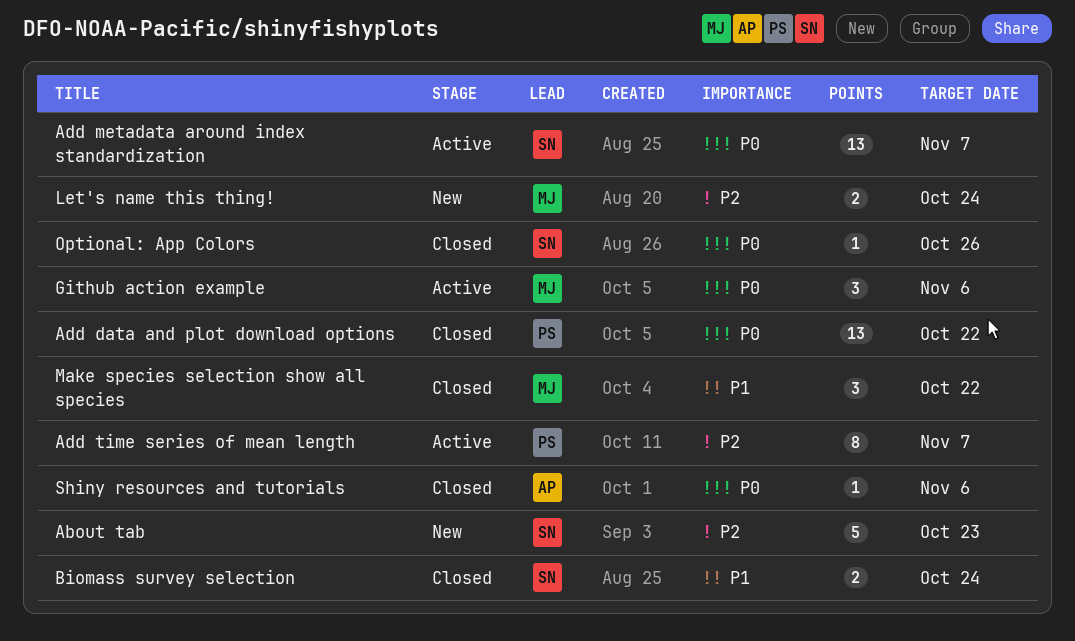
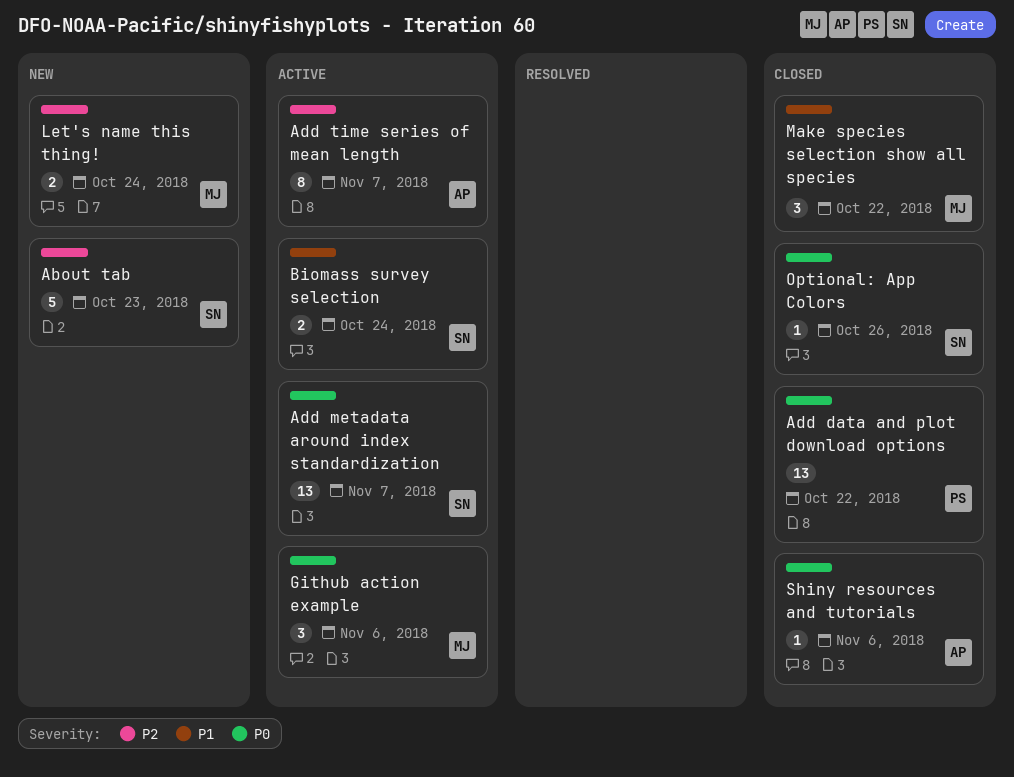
Add time series of mean length, owner: PS -> AP
Biomass survey selection, status: Closed -> Active

